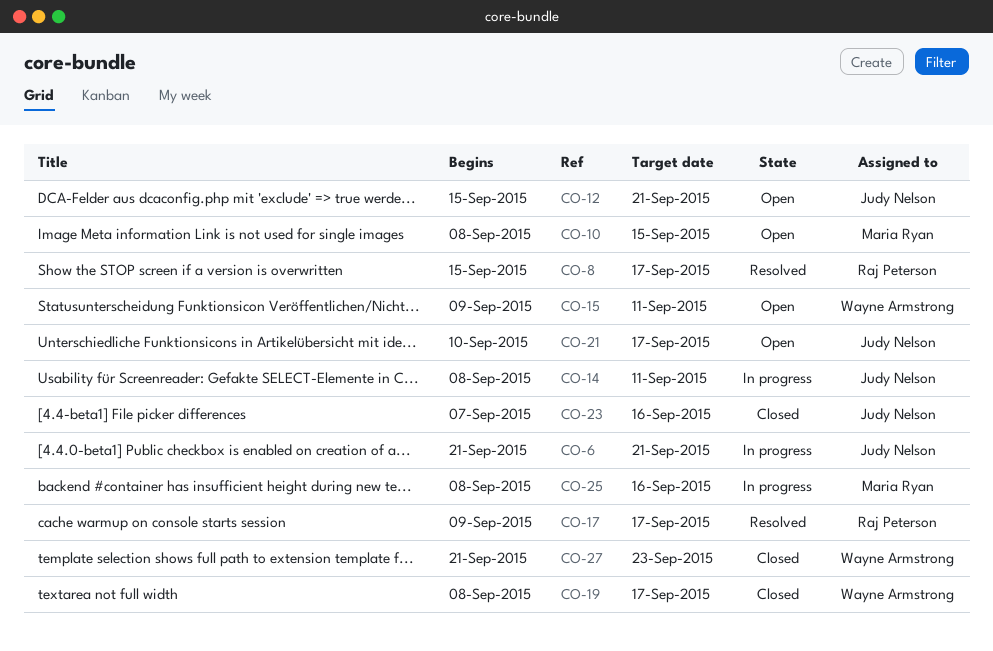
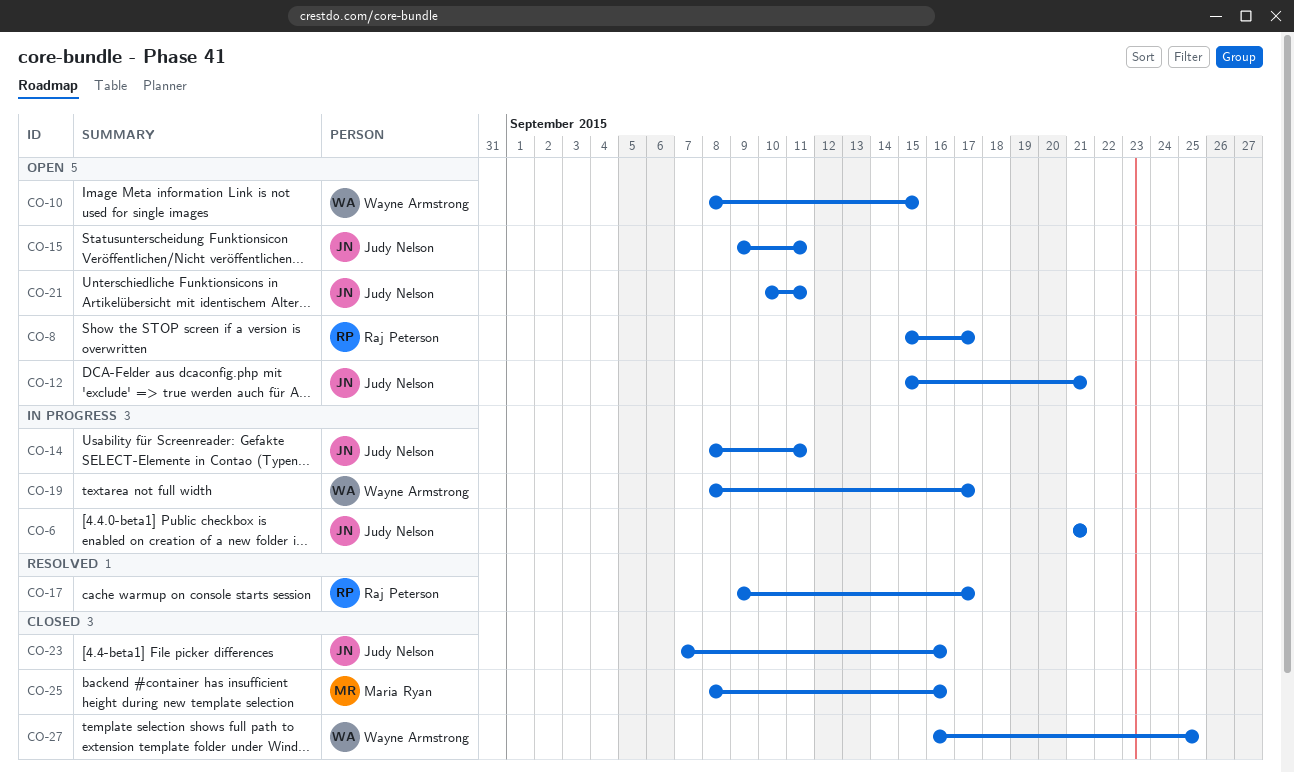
CO-8, status: Resolved -> Open
CO-10, owner: Maria Ryan -> Wayne Armstrong
CO-15, owner: Wayne Armstrong -> Judy Nelson
CO-19, status: Closed -> In progress
CO-21, due: Sep 17 -> Sep 11
CO-25, status: In progress -> Closed
CO-27, start: Sep 21 -> Sep 16
CO-27, due: Sep 23 -> Sep 25

